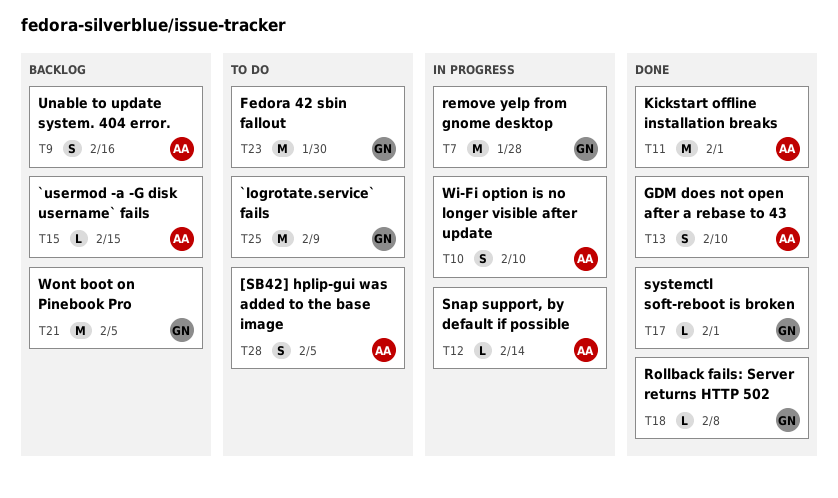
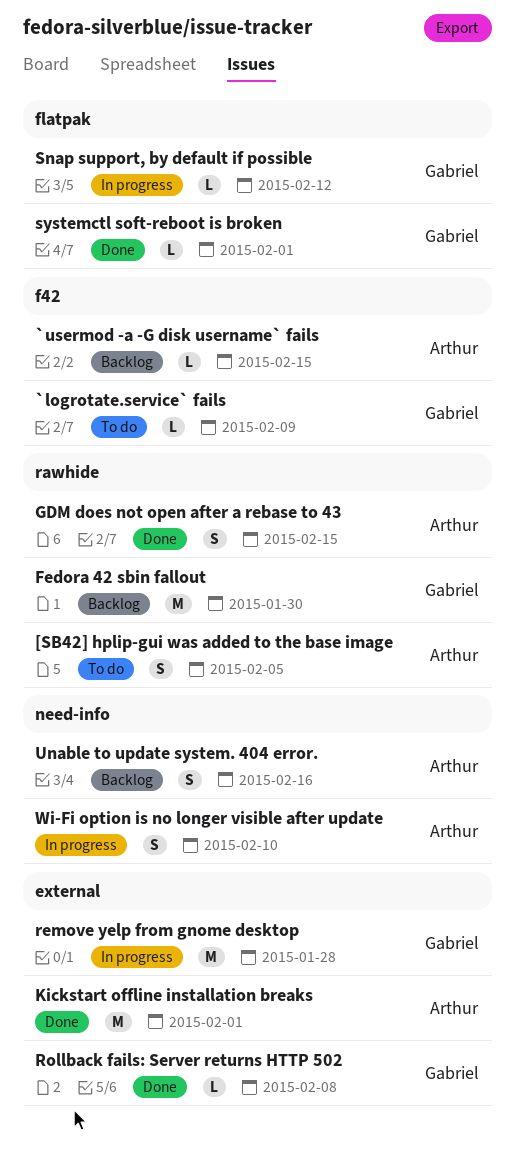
`logrotate.service` fails, estimate: M -> L
Fedora 42 sbin fallout, status: To do -> Backlog
GDM does not open after a rebase to 43, due: Feb 10 -> Feb 15
Snap support, by default if possible, owner: Arthur -> Gabriel
Snap support, by default if possible, due: Feb 14 -> Feb 12
Wont boot on Pinebook Pro: present -> none

